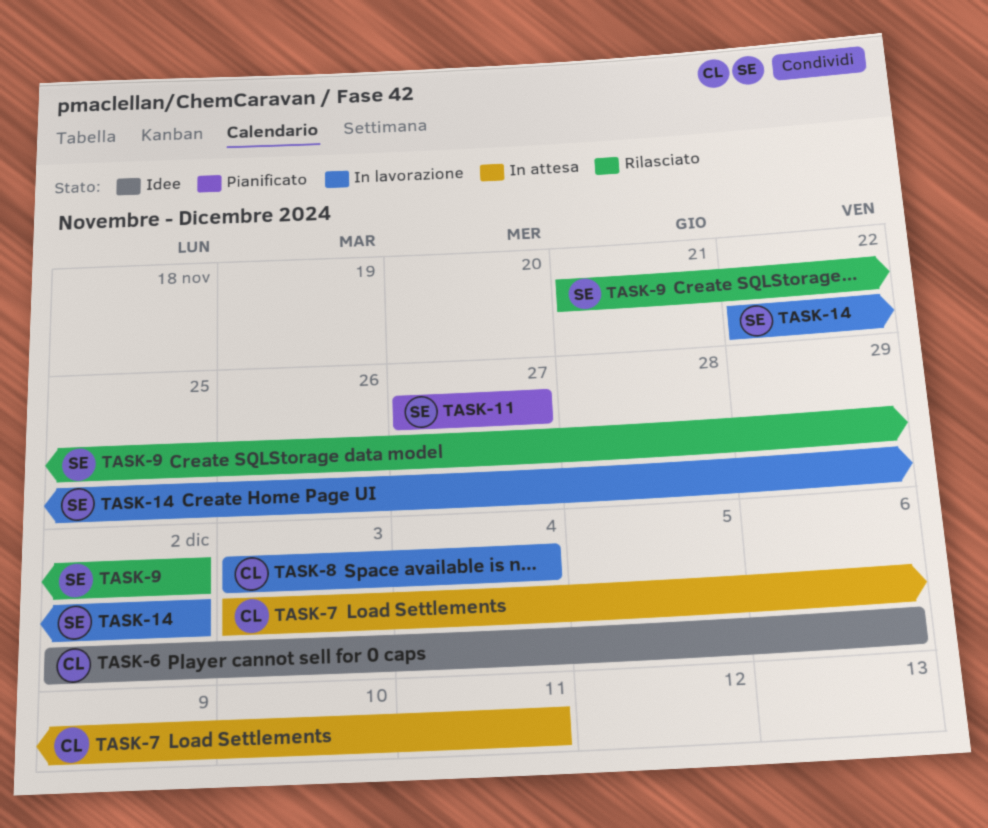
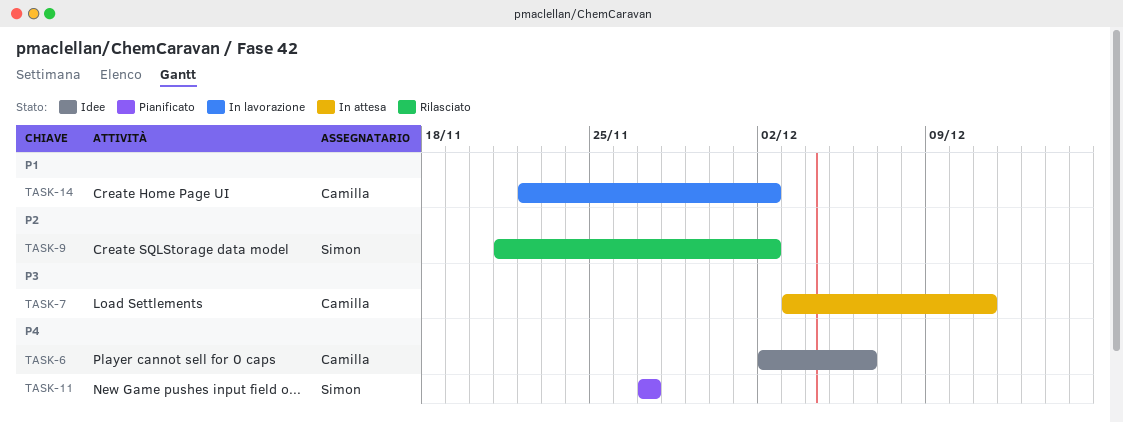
TASK-8: present -> none
TASK-14, owner: Simon -> Camilla

